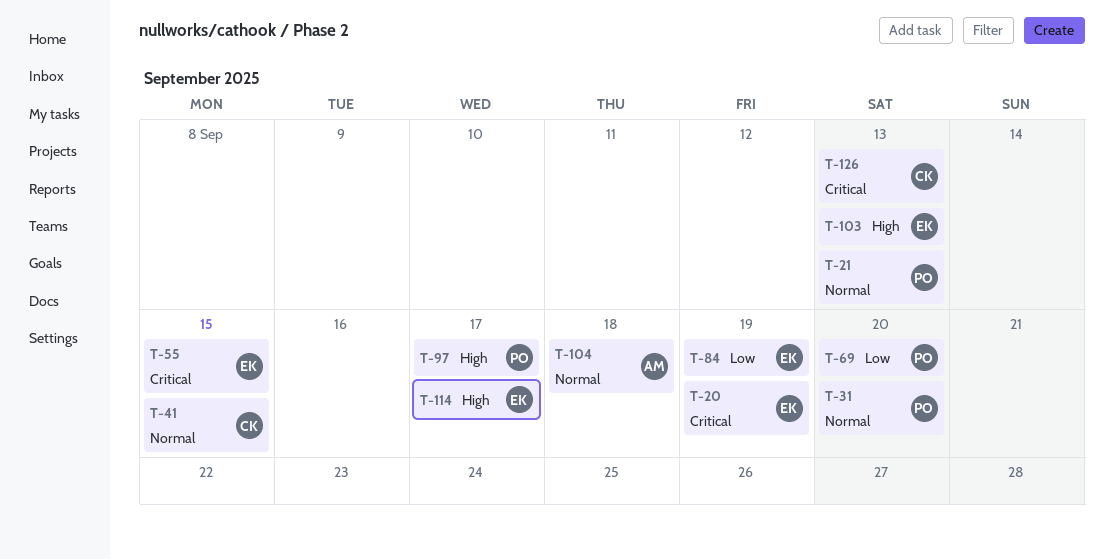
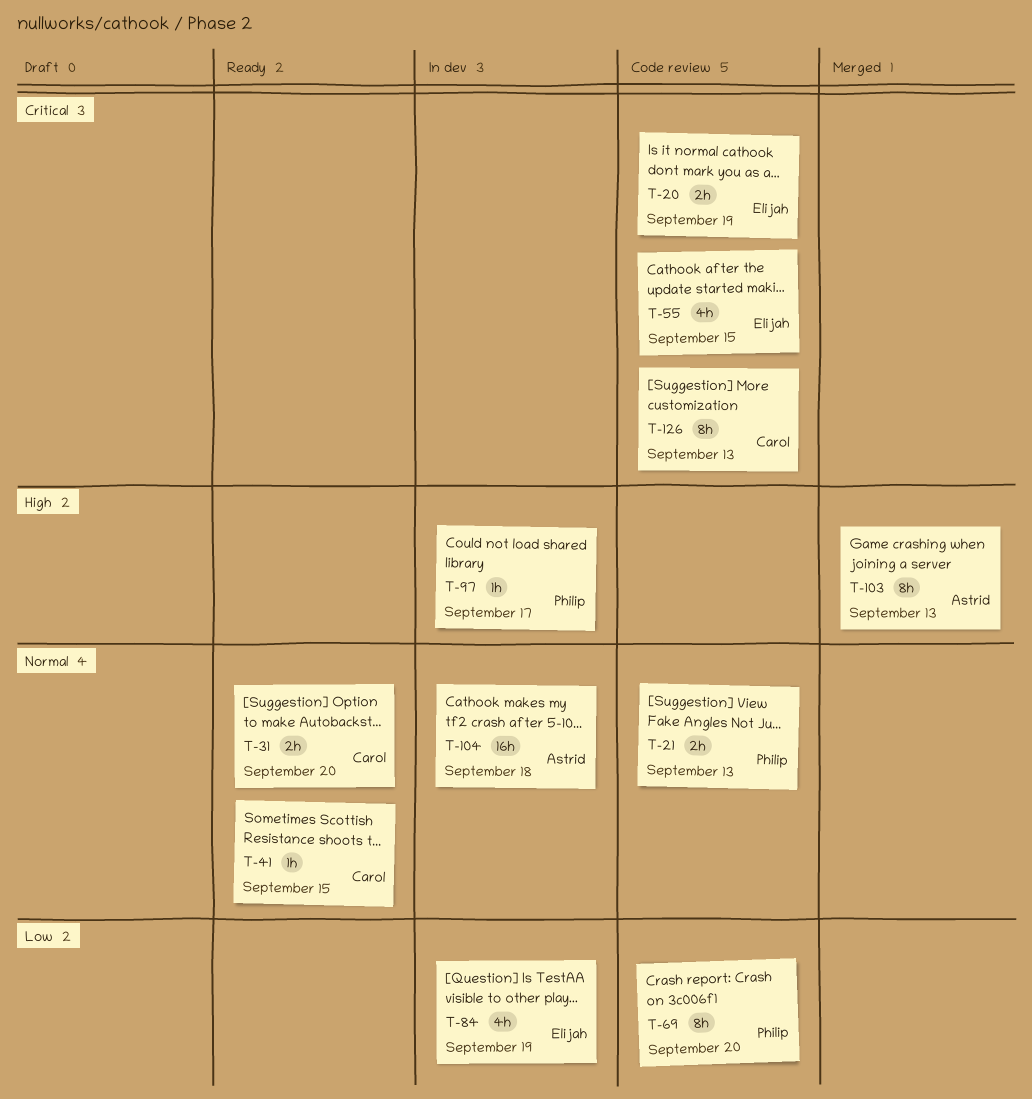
T-31, owner: Philip -> Carol
T-103, owner: Elijah -> Astrid
T-114: present -> none

